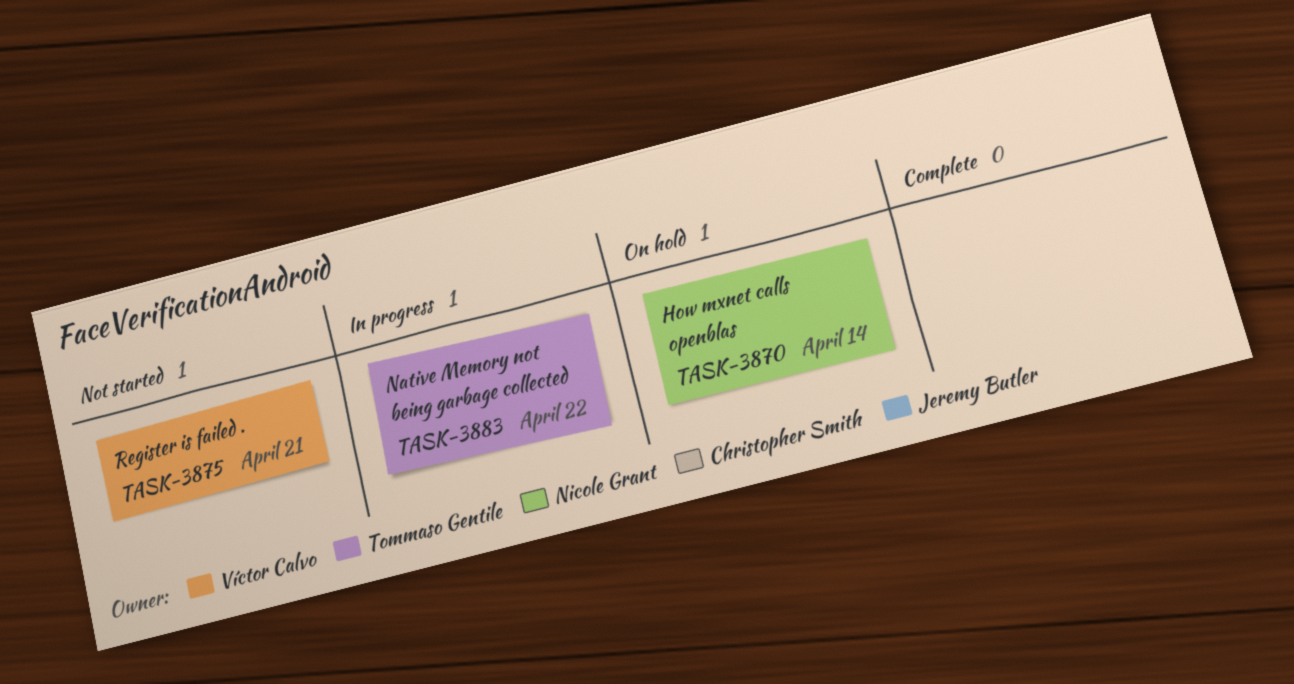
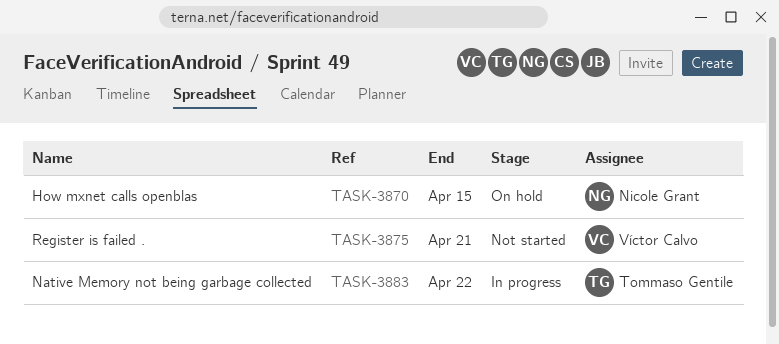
TASK-3870, due: Apr 14 -> Apr 15

